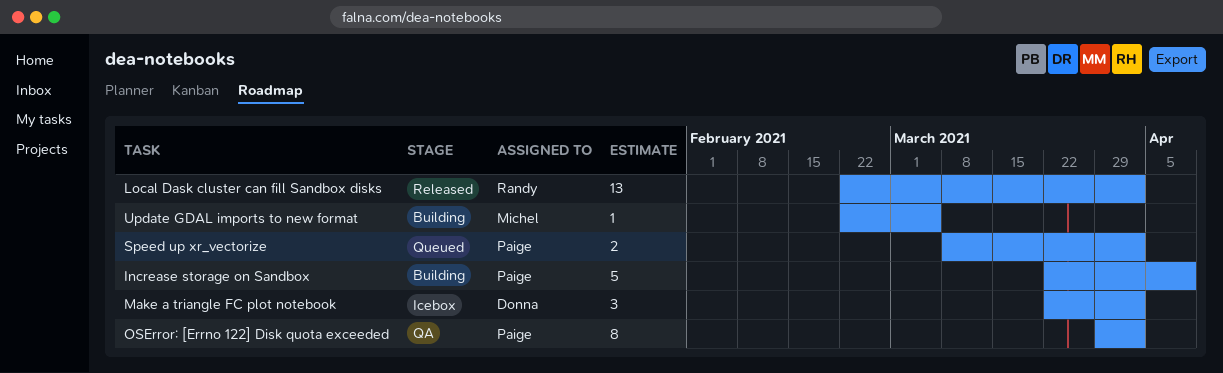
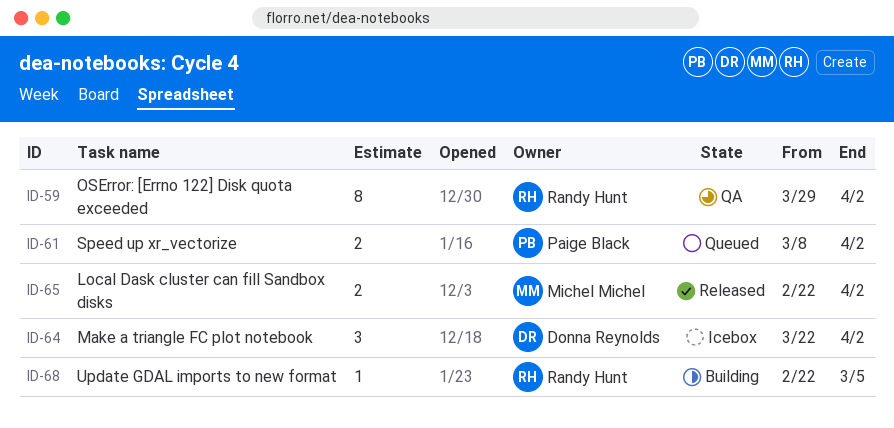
Increase storage on Sandbox: present -> none
Local Dask cluster can fill Sandbox disks, owner: Randy Hunt -> Michel Michel
Local Dask cluster can fill Sandbox disks, estimate: 13 -> 2
OSError: [Errno 122] Disk quota exceeded, owner: Paige Black -> Randy Hunt
Update GDAL imports to new format, owner: Michel Michel -> Randy Hunt

